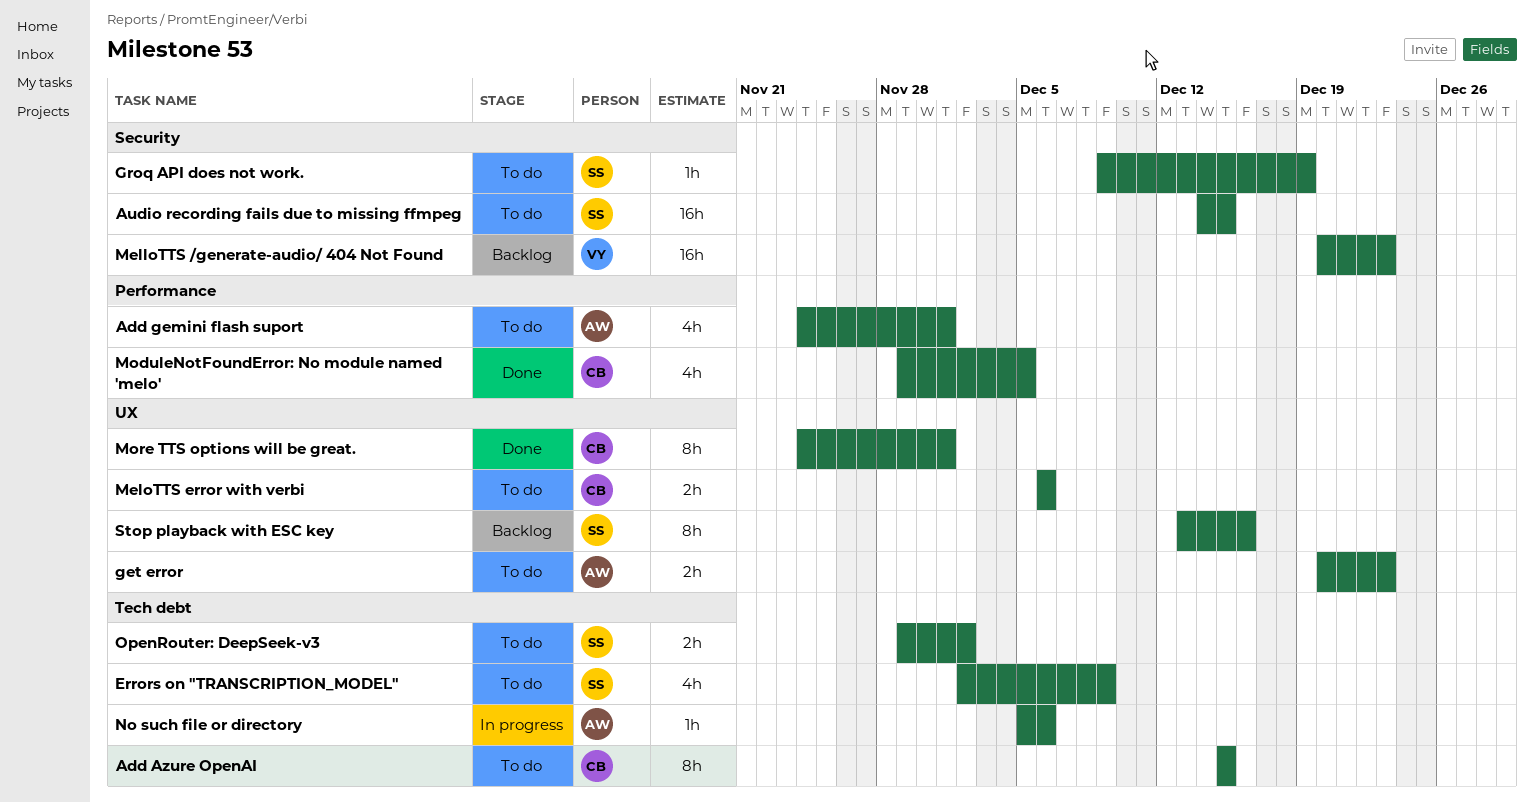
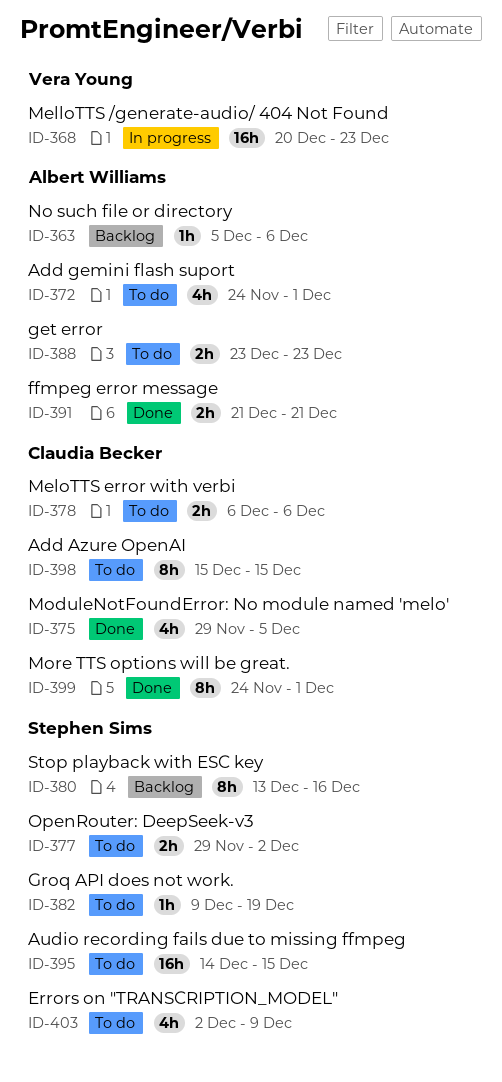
ffmpeg error message: none -> present
get error, start: Dec 20 -> Dec 23
MelloTTS /generate-audio/ 404 Not Found, status: Backlog -> In progress
No such file or directory, status: In progress -> Backlog

